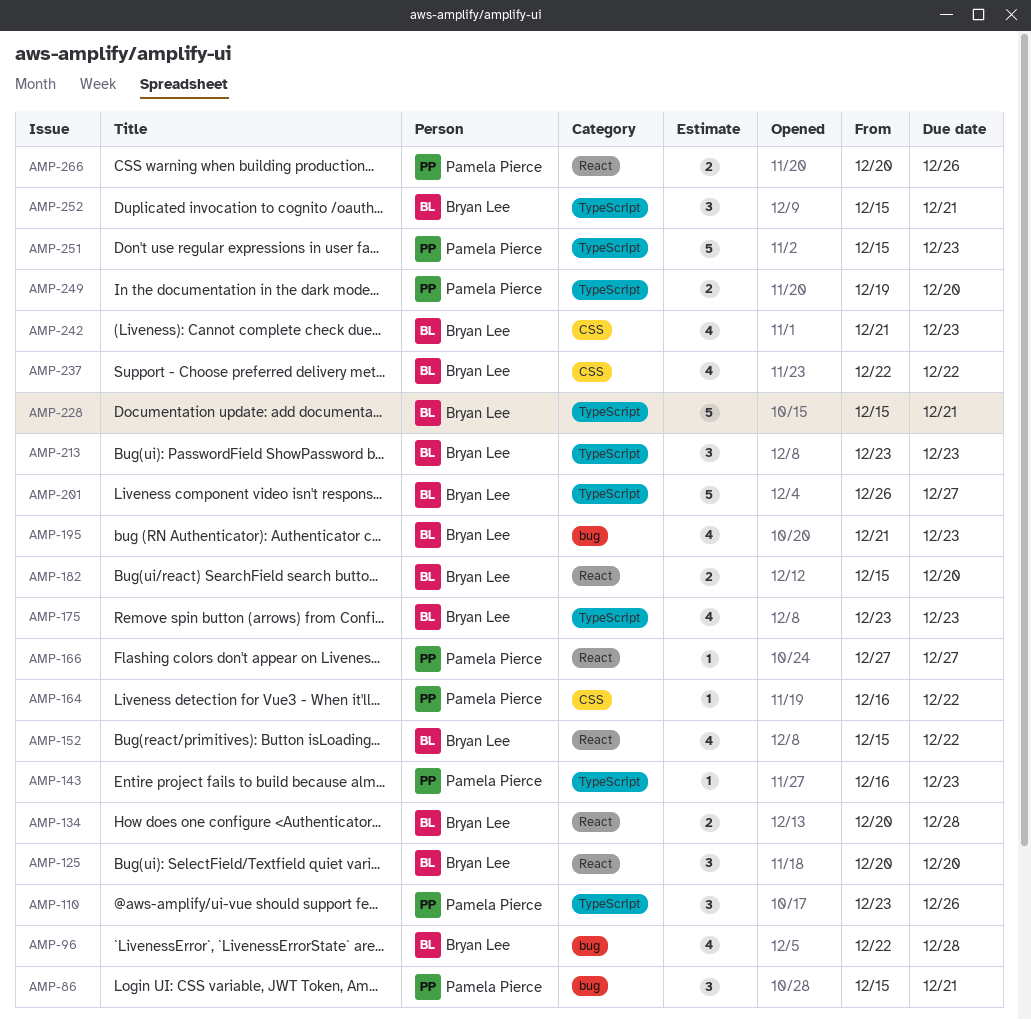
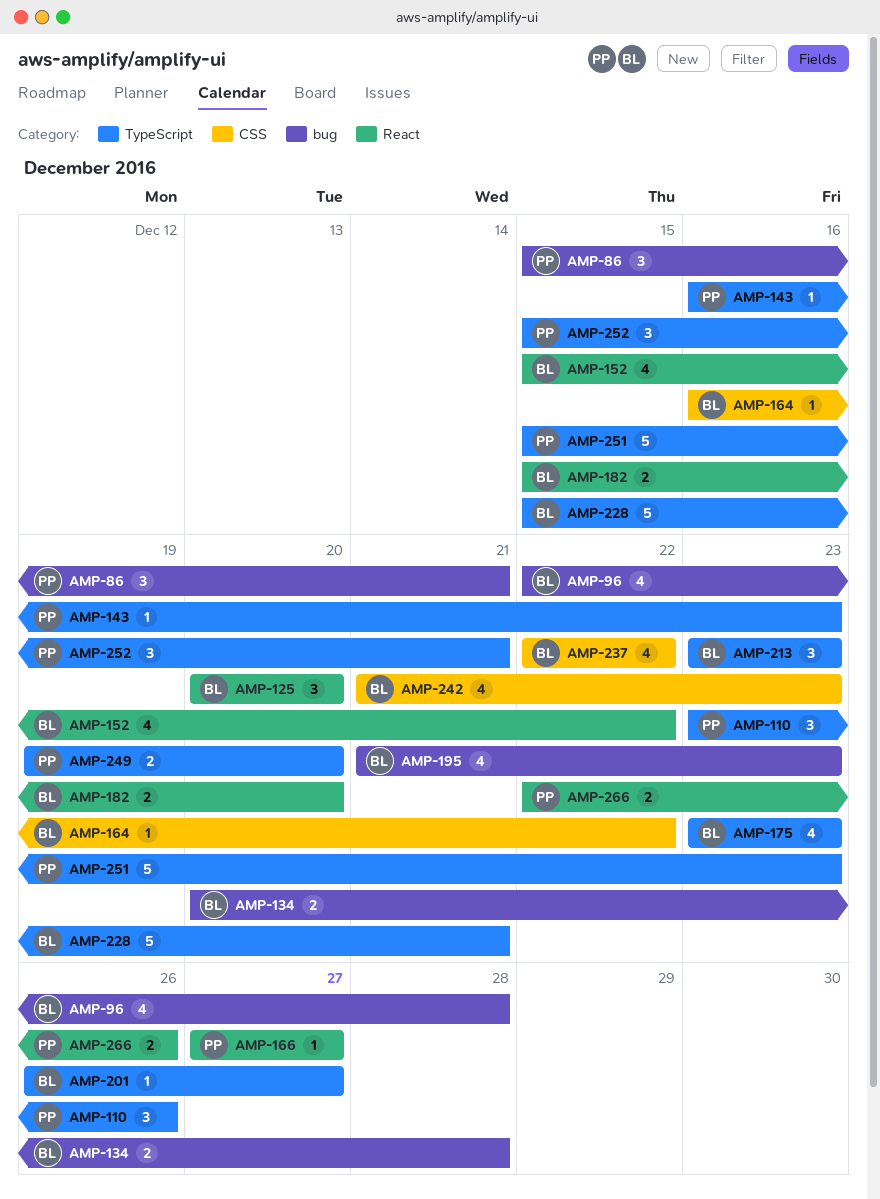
AMP-134, label: React -> bug
AMP-164, owner: Pamela Pierce -> Bryan Lee
AMP-201, estimate: 5 -> 1
AMP-252, owner: Bryan Lee -> Pamela Pierce
AMP-266, start: Dec 20 -> Dec 22

